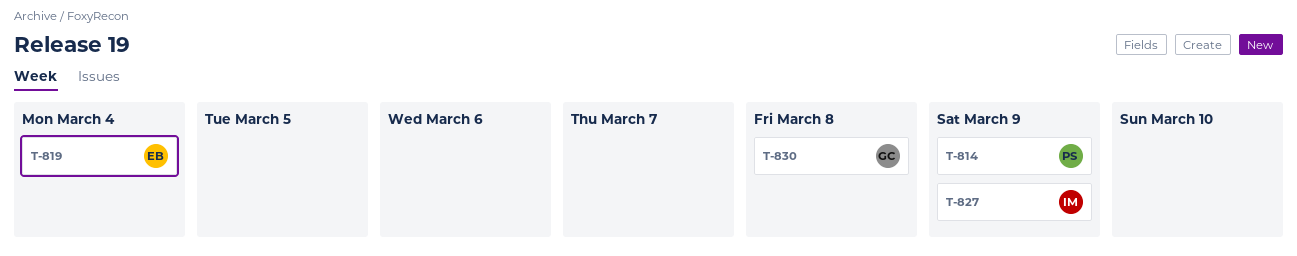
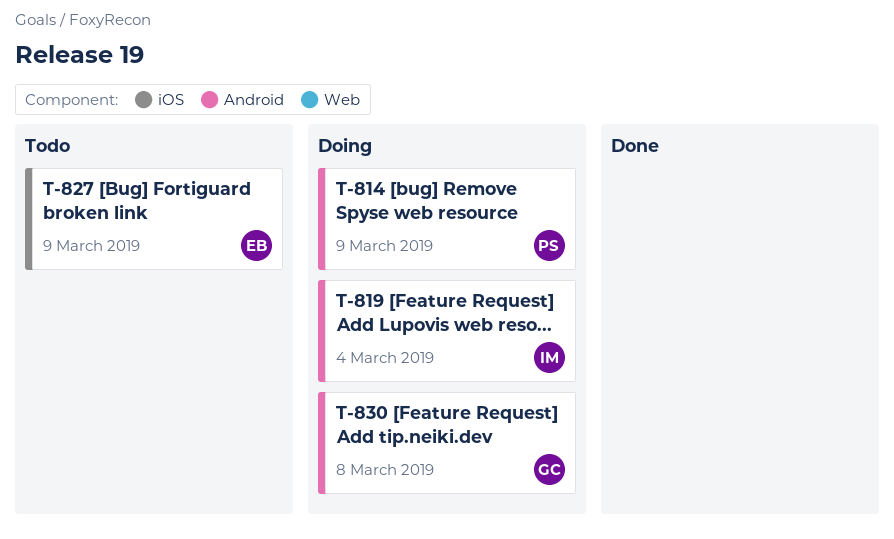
T-819, owner: EB -> IM
T-827, owner: IM -> EB

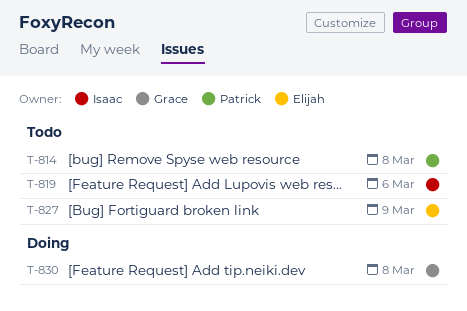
T-814, status: Doing -> Todo
T-814, due: Mar 9 -> Mar 8
T-819, status: Doing -> Todo
T-819, due: Mar 4 -> Mar 6

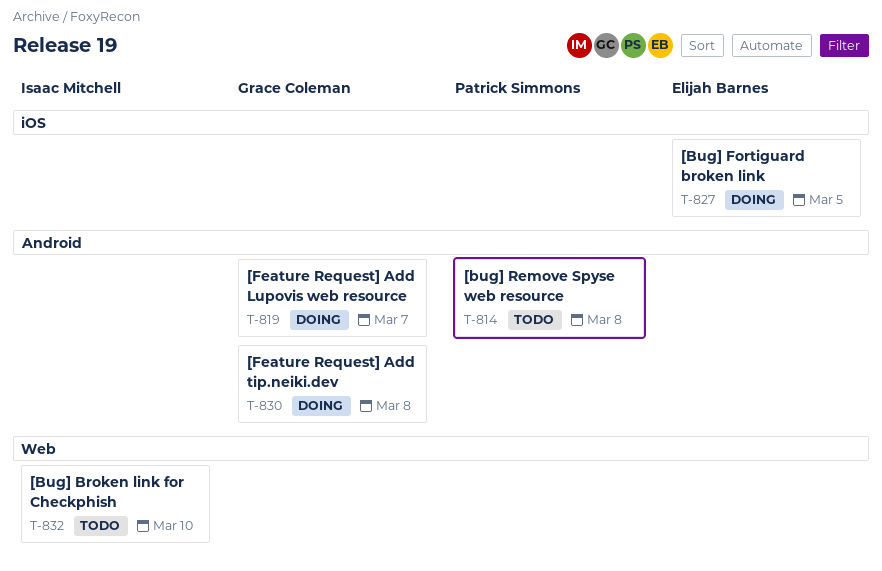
T-819, status: Todo -> Doing
T-819, owner: Isaac Mitchell -> Grace Coleman
T-819, due: Mar 6 -> Mar 7
T-827, status: Todo -> Doing
T-827, due: Mar 9 -> Mar 5
T-832: none -> present

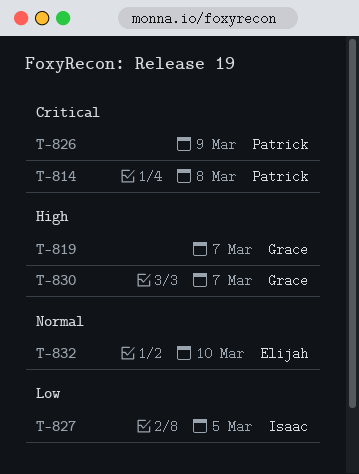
T-826: none -> present
T-827, owner: Elijah Barnes -> Isaac Mitchell
T-830, due: Mar 8 -> Mar 7
T-832, owner: Isaac Mitchell -> Elijah Barnes

